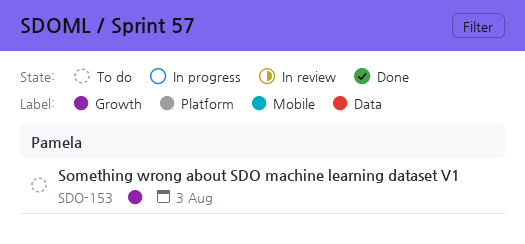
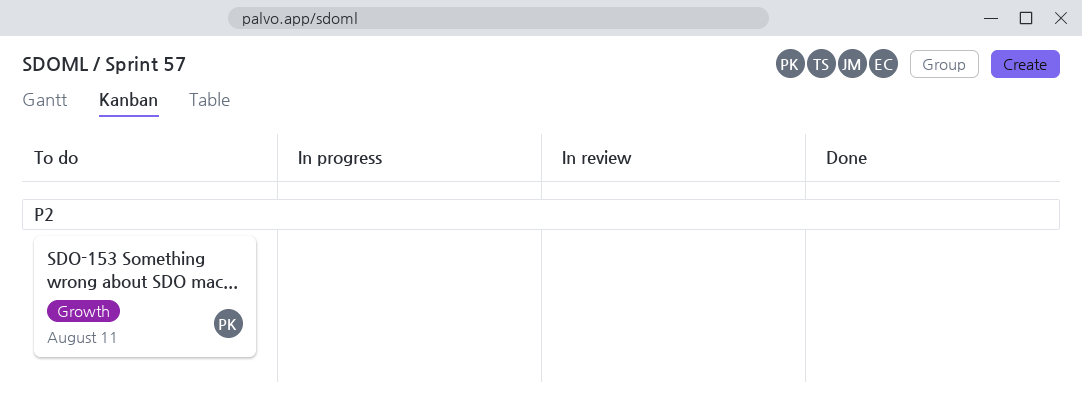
SDO-153, due: Aug 3 -> Aug 11

